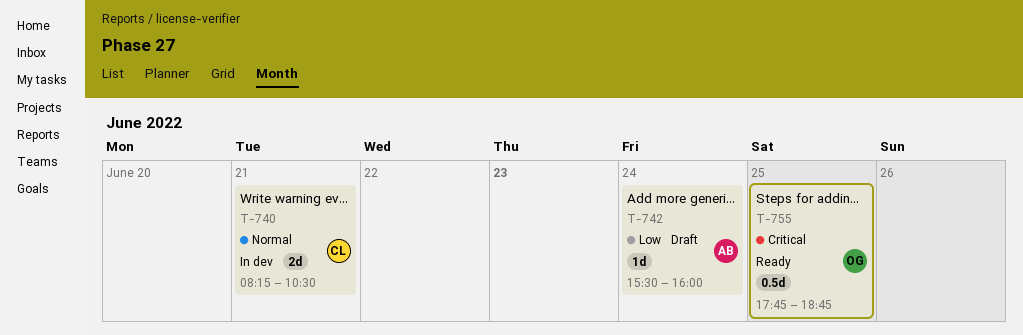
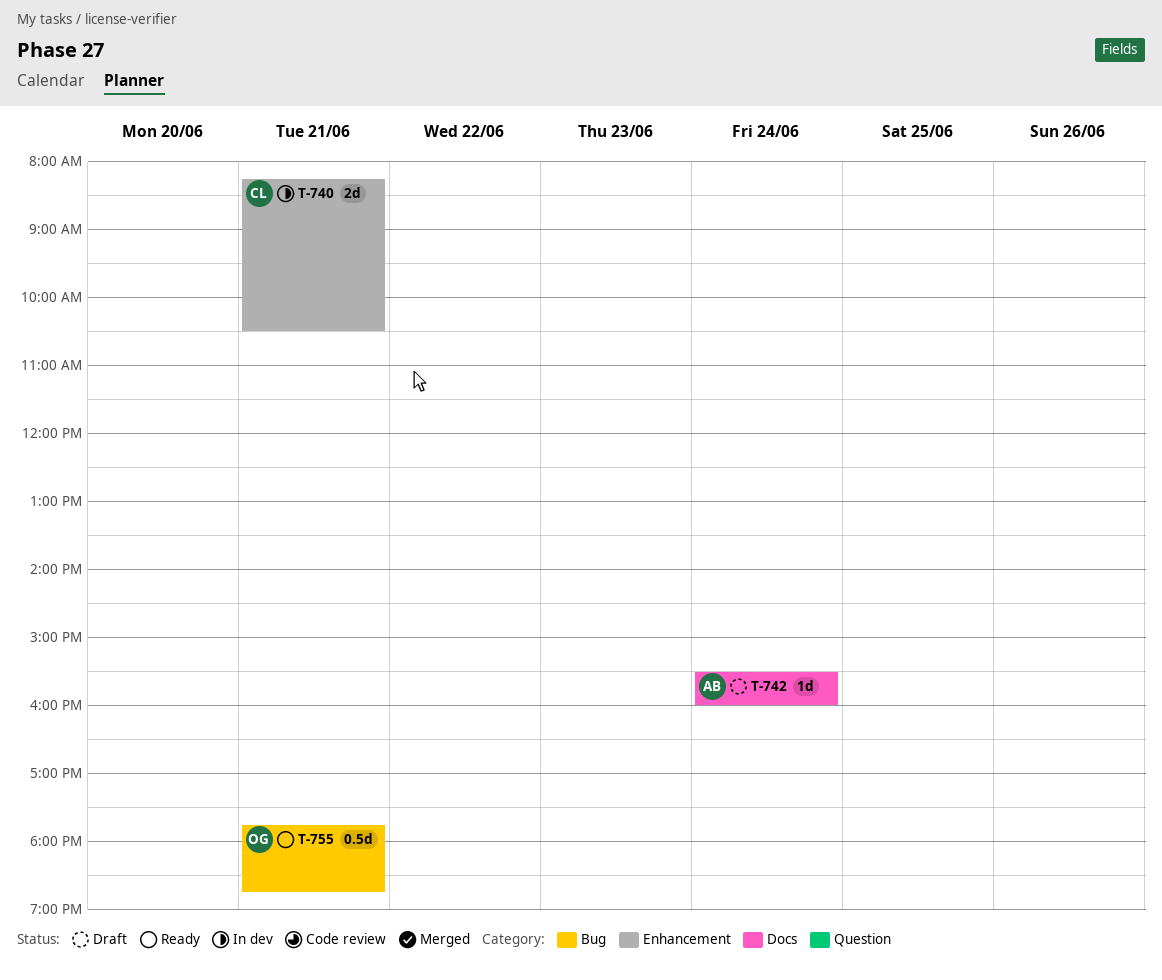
T-755, day: Jun 25 -> Jun 21

